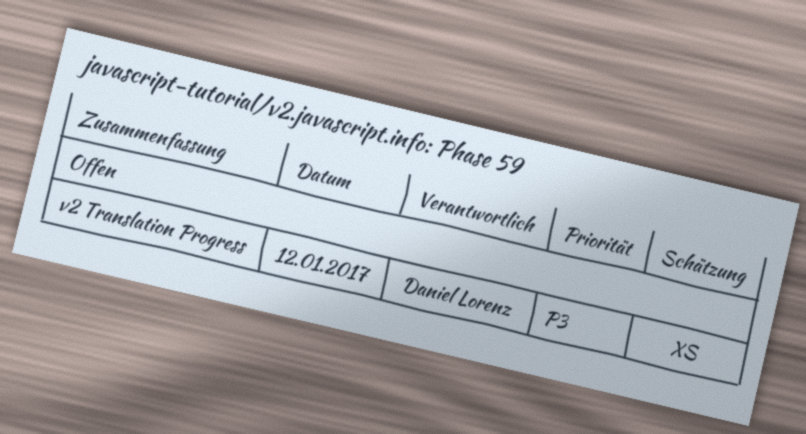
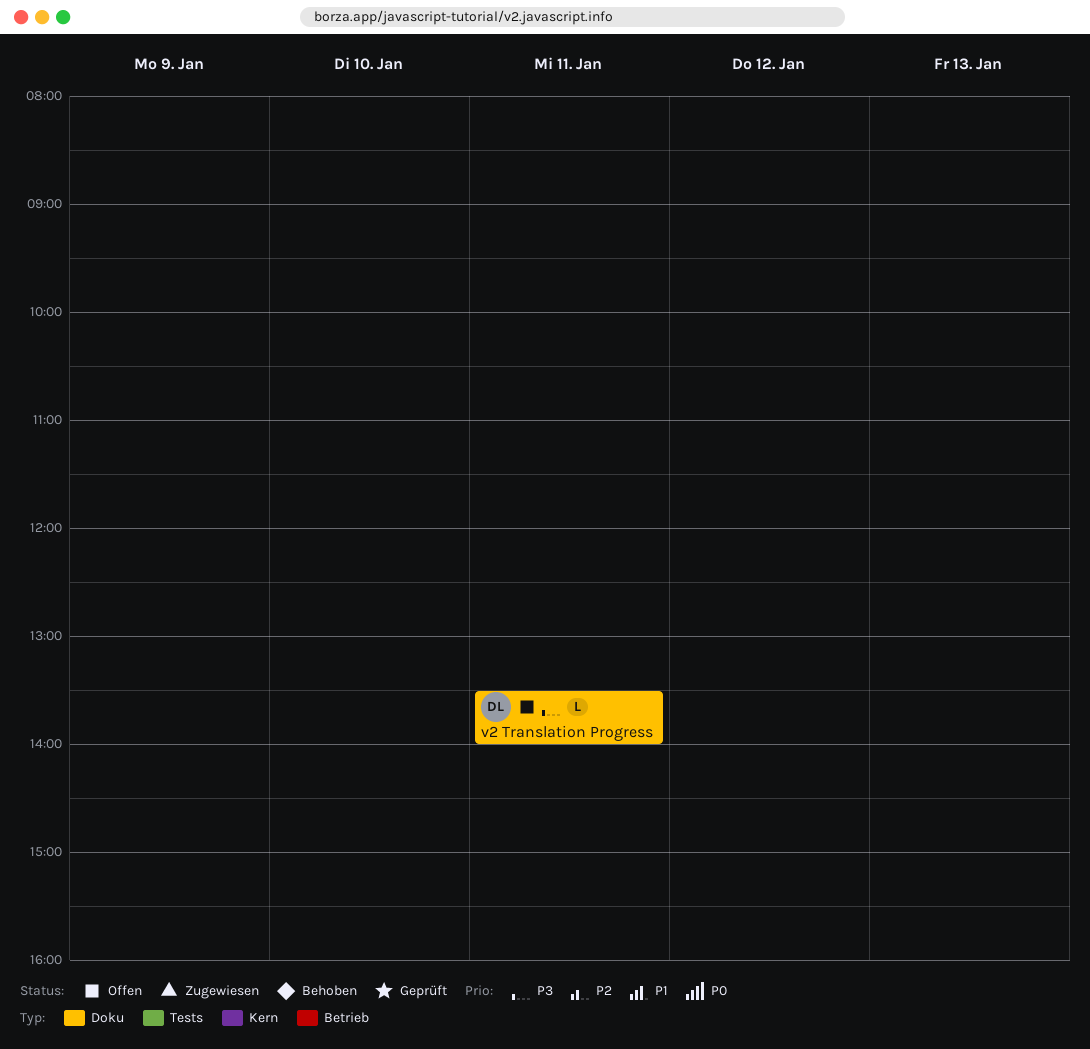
v2 Translation Progress, estimate: XS -> L
v2 Translation Progress, day: Jan 12 -> Jan 11

